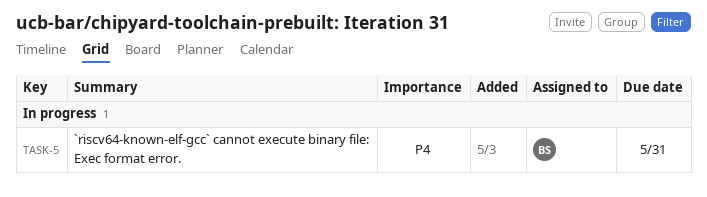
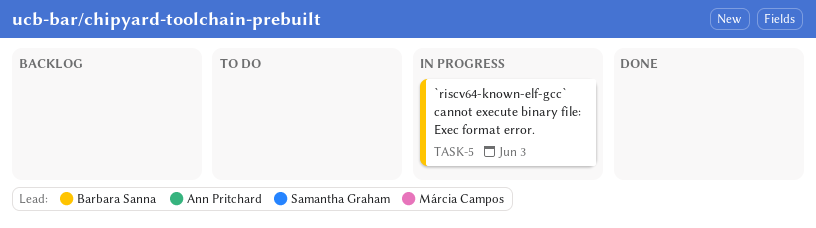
TASK-5, due: May 31 -> Jun 3

